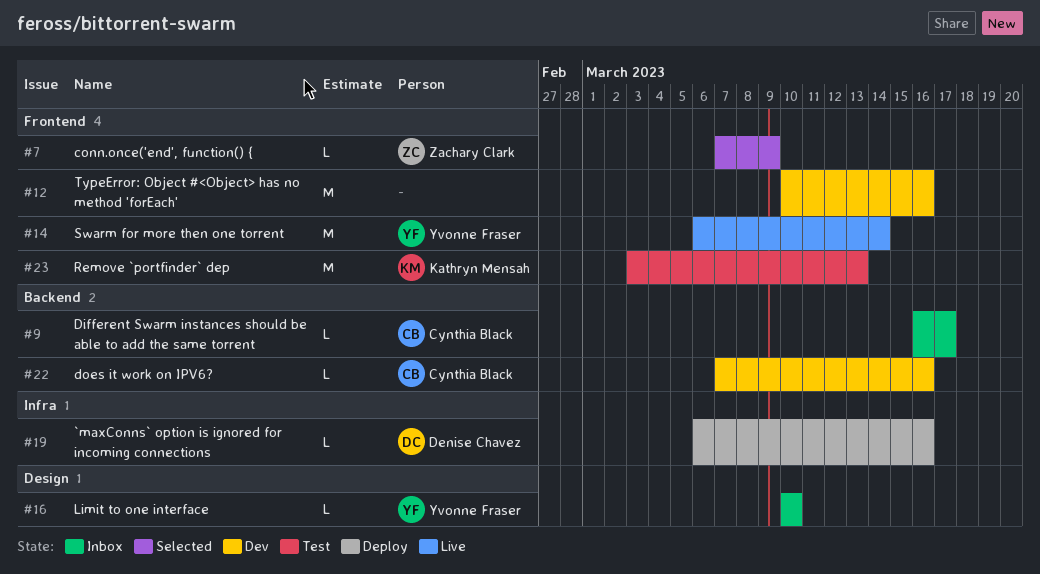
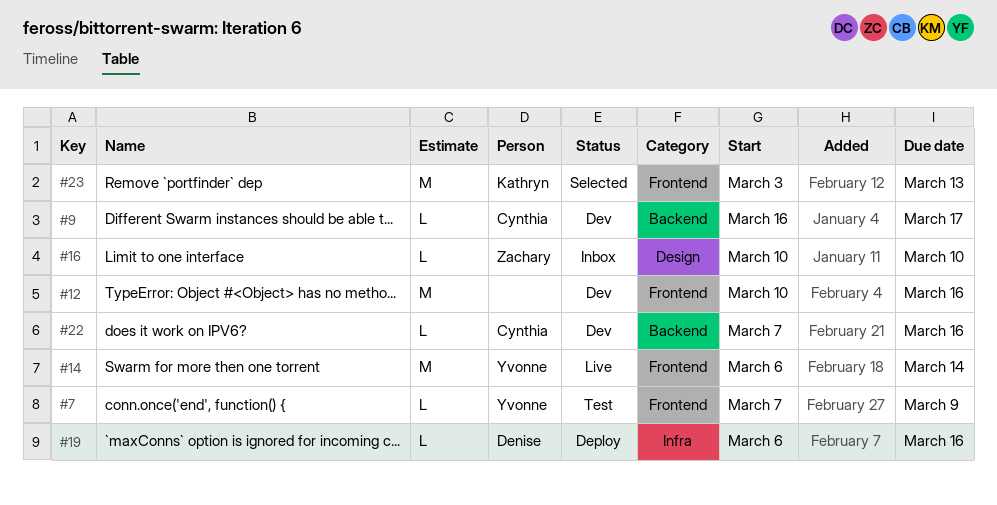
#7, status: Selected -> Test
#7, owner: Zachary Clark -> Yvonne Fraser
#9, status: Inbox -> Dev
#16, owner: Yvonne Fraser -> Zachary Clark
#23, status: Test -> Selected

